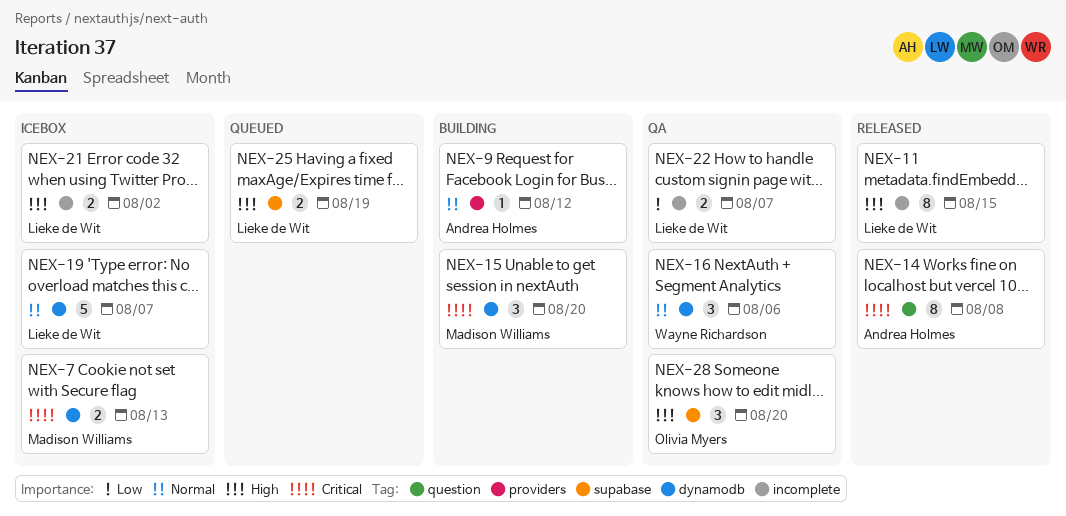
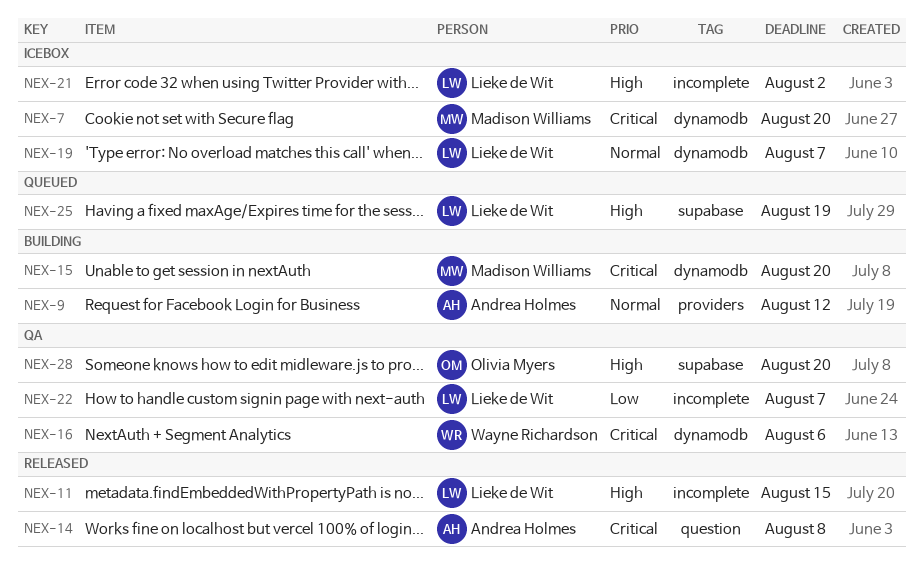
NEX-7, due: Aug 13 -> Aug 20
NEX-16, priority: Normal -> Critical

